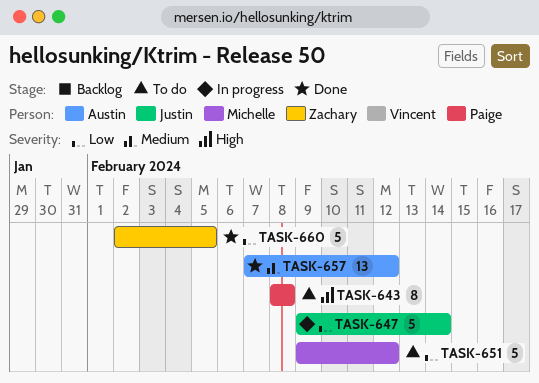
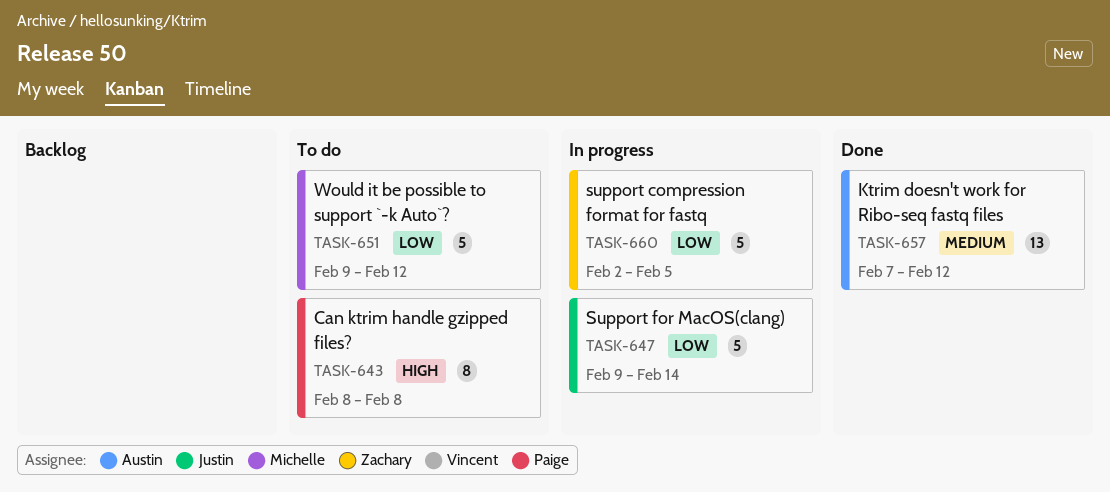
TASK-660, status: Done -> In progress

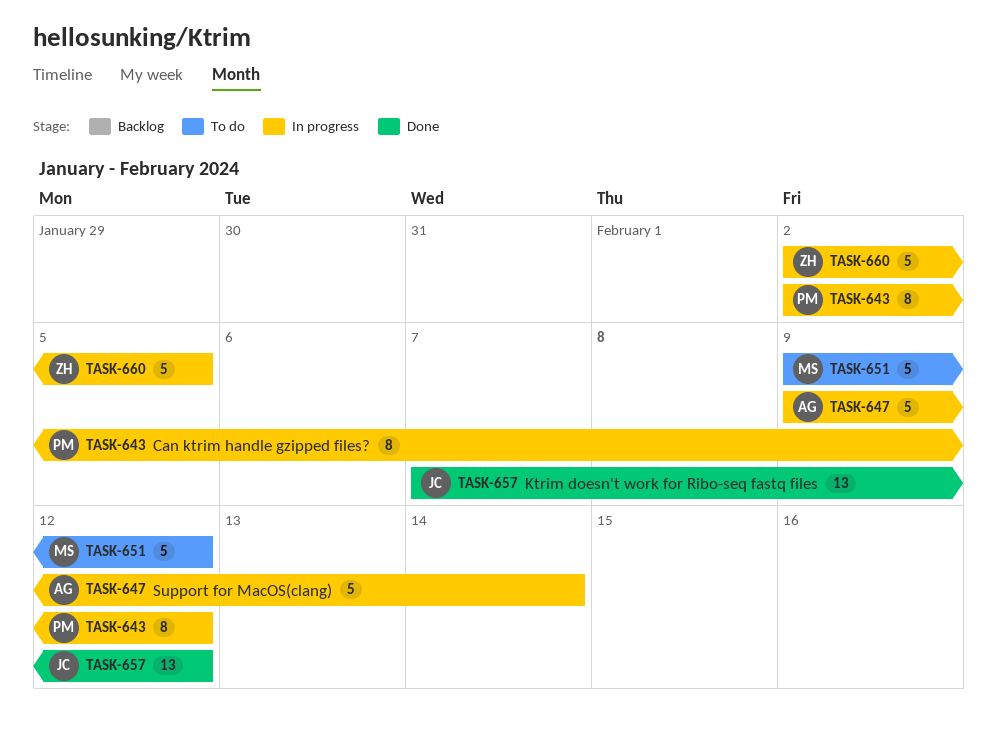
TASK-643, status: To do -> In progress
TASK-643, start: Feb 8 -> Feb 2
TASK-643, due: Feb 8 -> Feb 12
TASK-647, owner: Justin -> Austin
TASK-657, owner: Austin -> Justin

